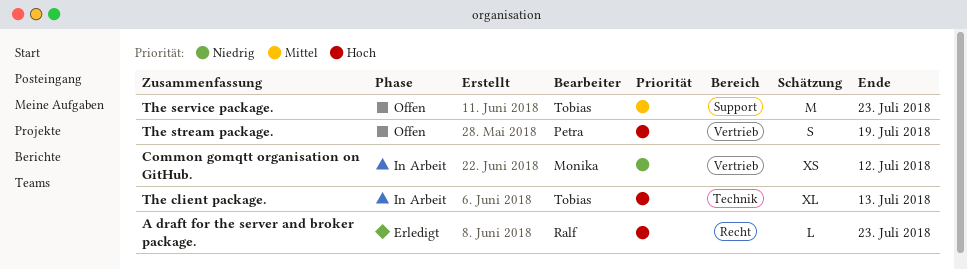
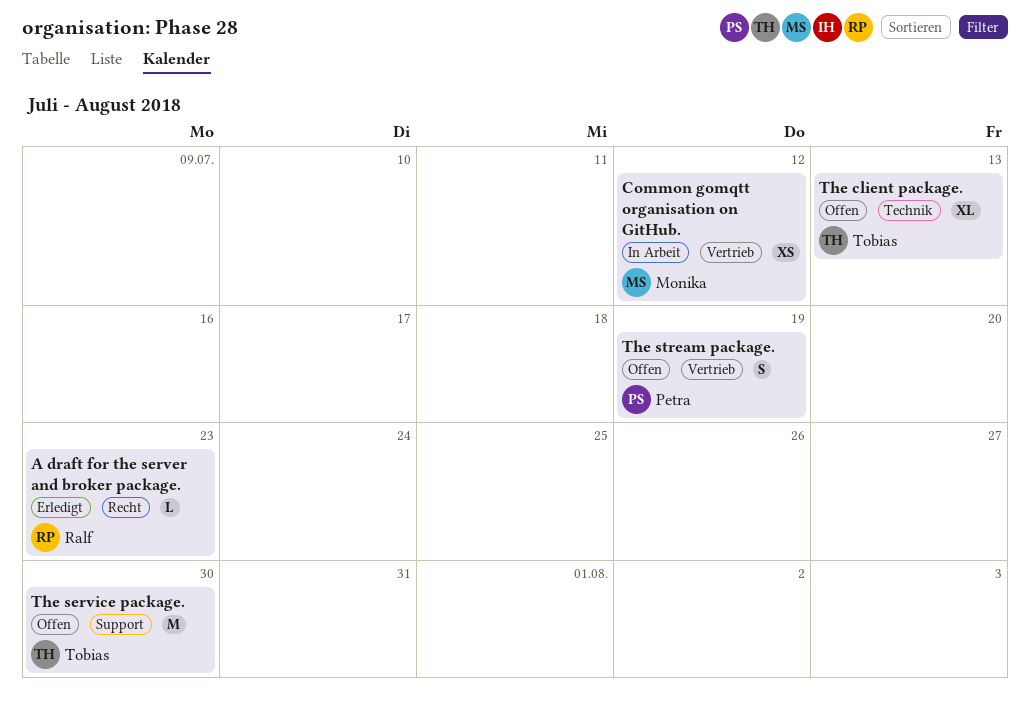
The client package., status: In Arbeit -> Offen
The service package., due: Jul 23 -> Jul 30

